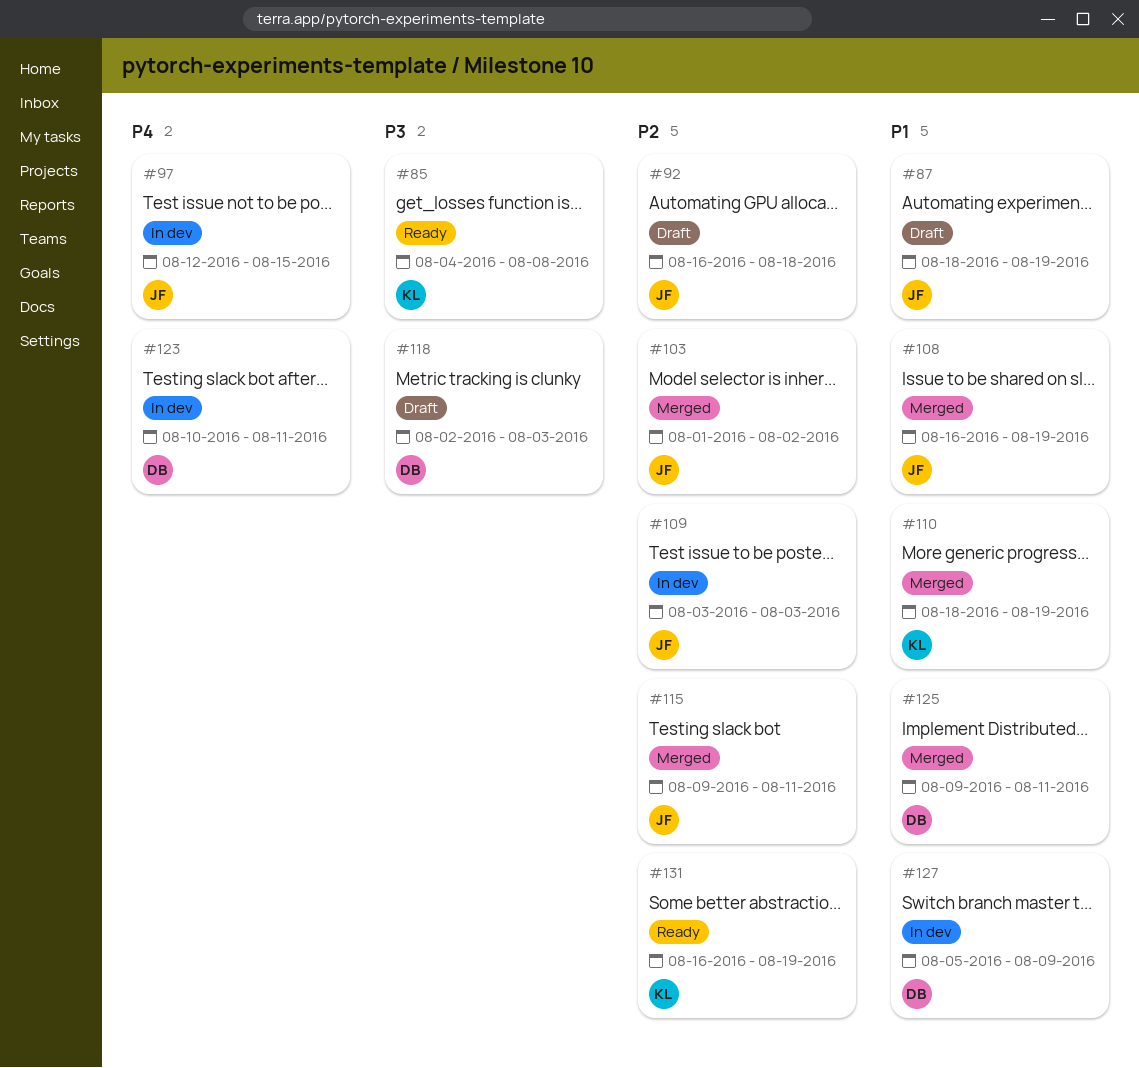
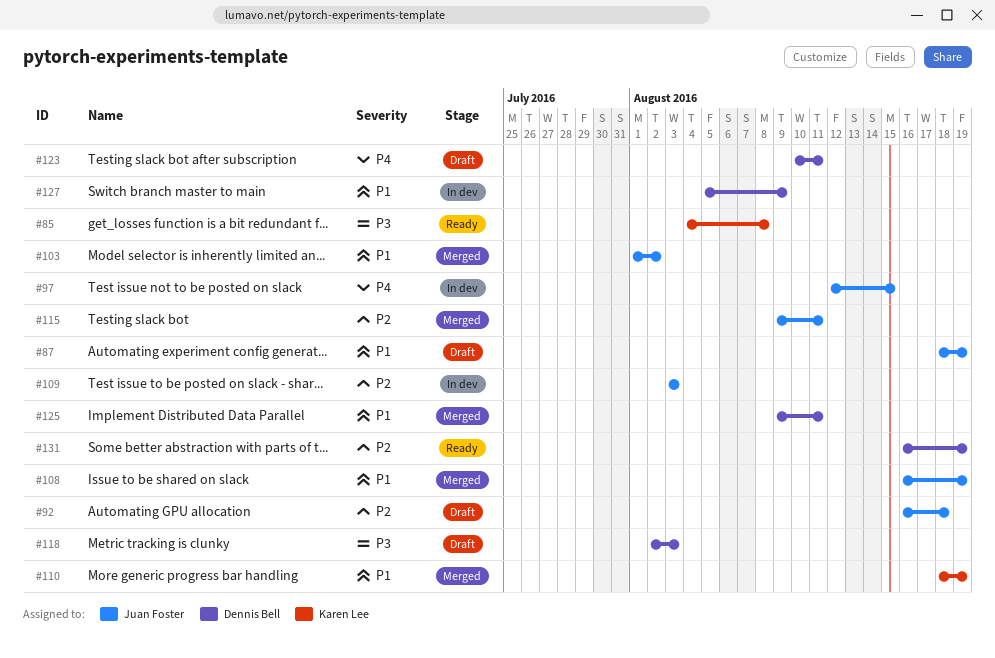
#103, priority: P2 -> P1
#123, status: In dev -> Draft
#131, owner: Karen Lee -> Dennis Bell

